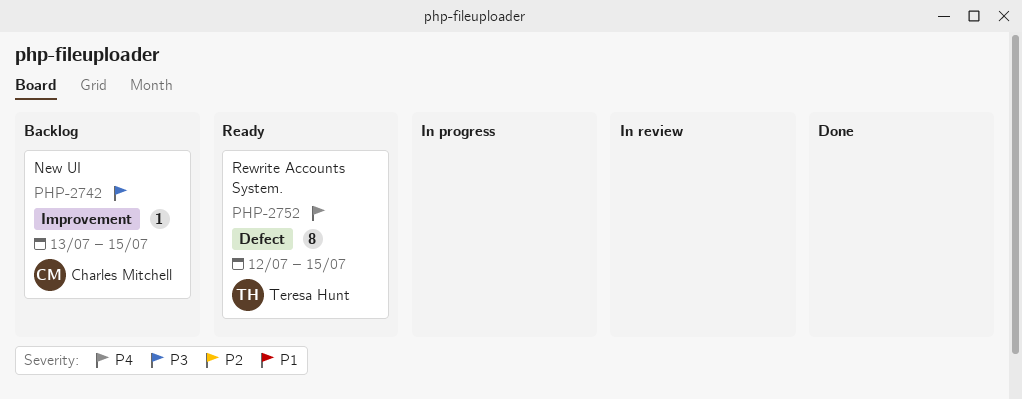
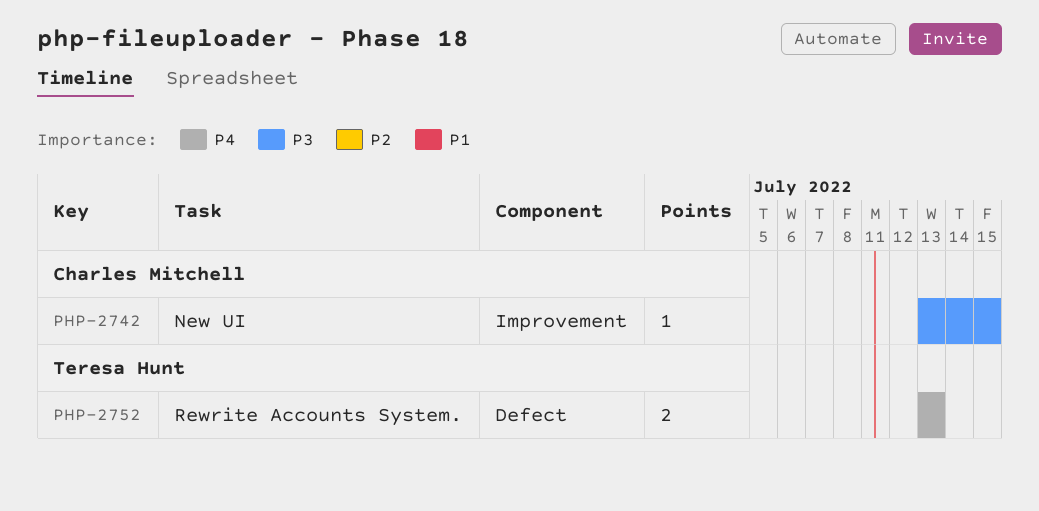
PHP-2752, estimate: 8 -> 2
PHP-2752, start: Jul 12 -> Jul 13
PHP-2752, due: Jul 15 -> Jul 13

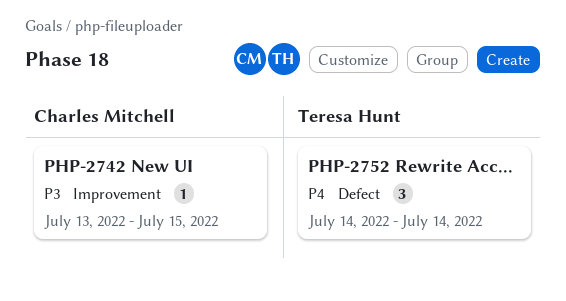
PHP-2752, estimate: 2 -> 3
PHP-2752, start: Jul 13 -> Jul 14
PHP-2752, due: Jul 13 -> Jul 14

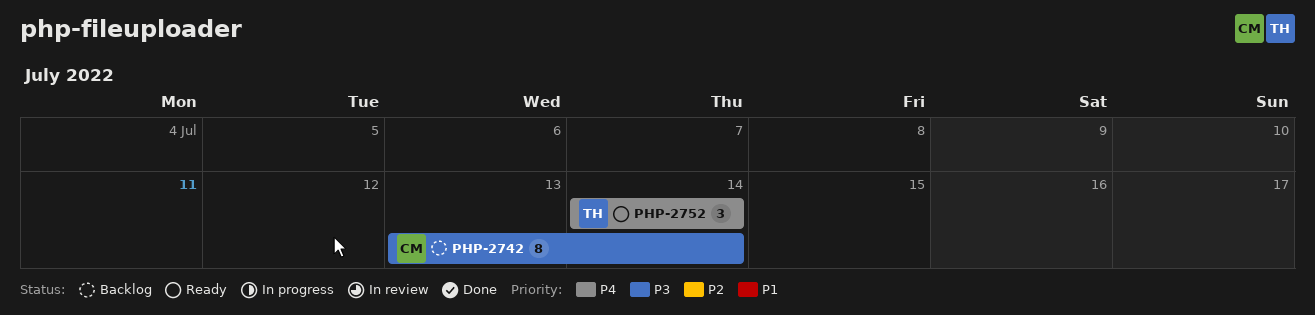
PHP-2742, estimate: 1 -> 8
PHP-2742, due: Jul 15 -> Jul 14

